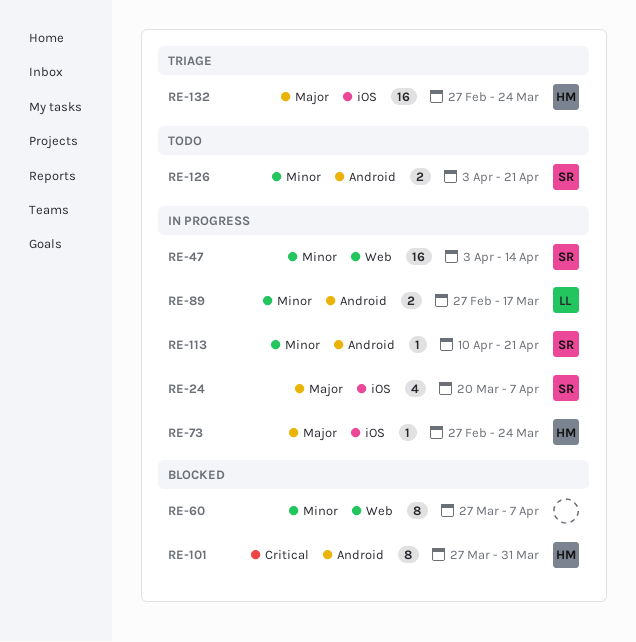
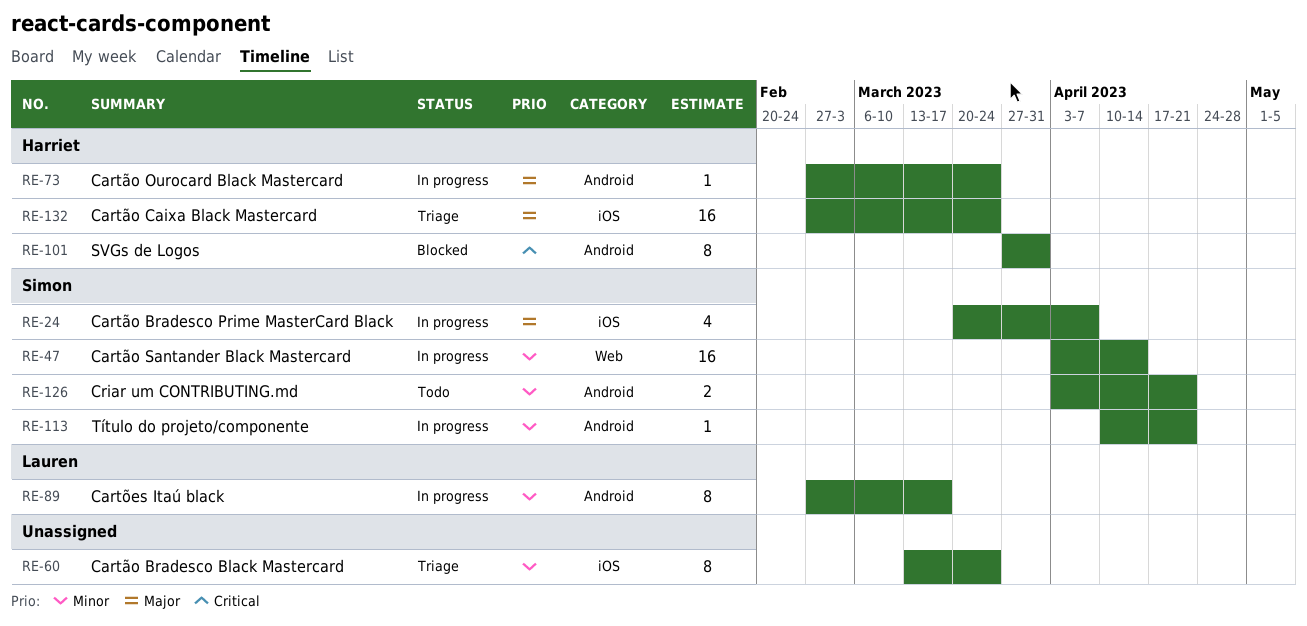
RE-60, status: Blocked -> Triage
RE-60, label: Web -> iOS
RE-60, start: Mar 27 -> Mar 13
RE-60, due: Apr 7 -> Mar 24
RE-73, label: iOS -> Android
RE-89, estimate: 2 -> 8

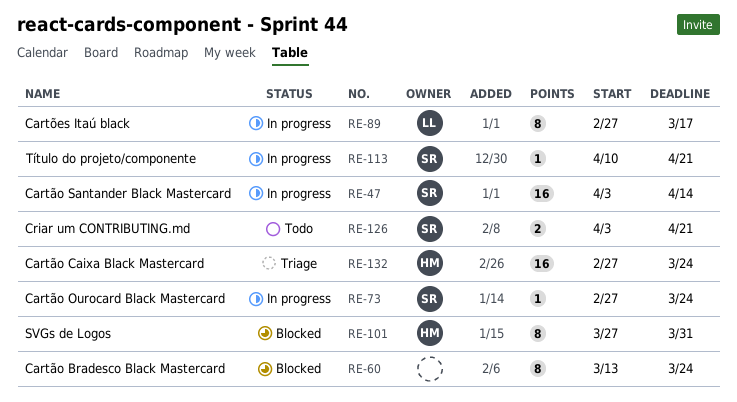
RE-24: present -> none
RE-60, status: Triage -> Blocked
RE-73, owner: Harriet -> Simon

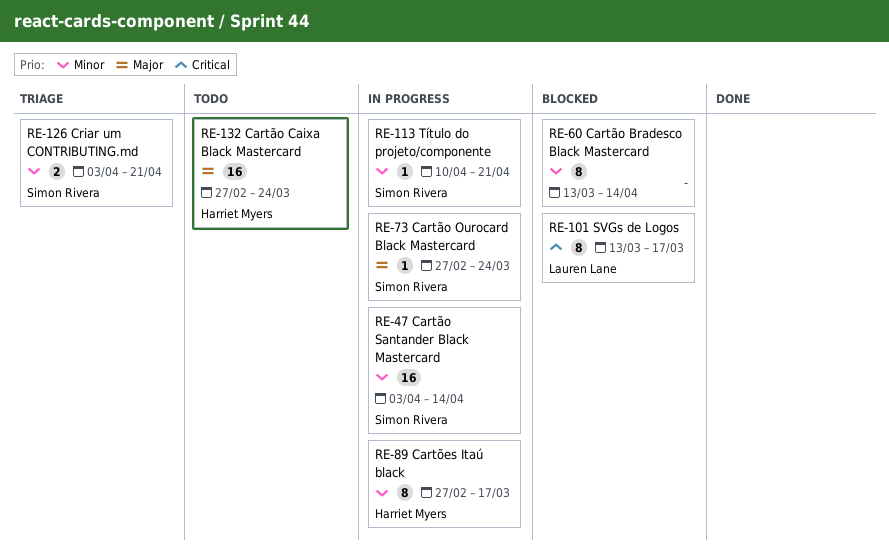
RE-60, due: Mar 24 -> Apr 14
RE-89, owner: Lauren Lane -> Harriet Myers
RE-101, owner: Harriet Myers -> Lauren Lane
RE-101, start: Mar 27 -> Mar 13
RE-101, due: Mar 31 -> Mar 17
RE-126, status: Todo -> Triage
RE-132, status: Triage -> Todo

